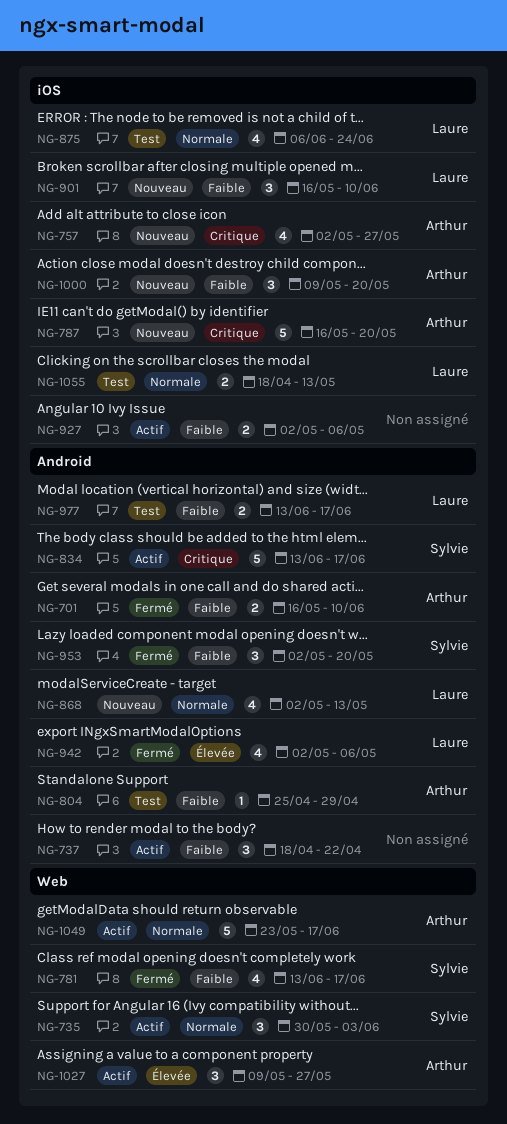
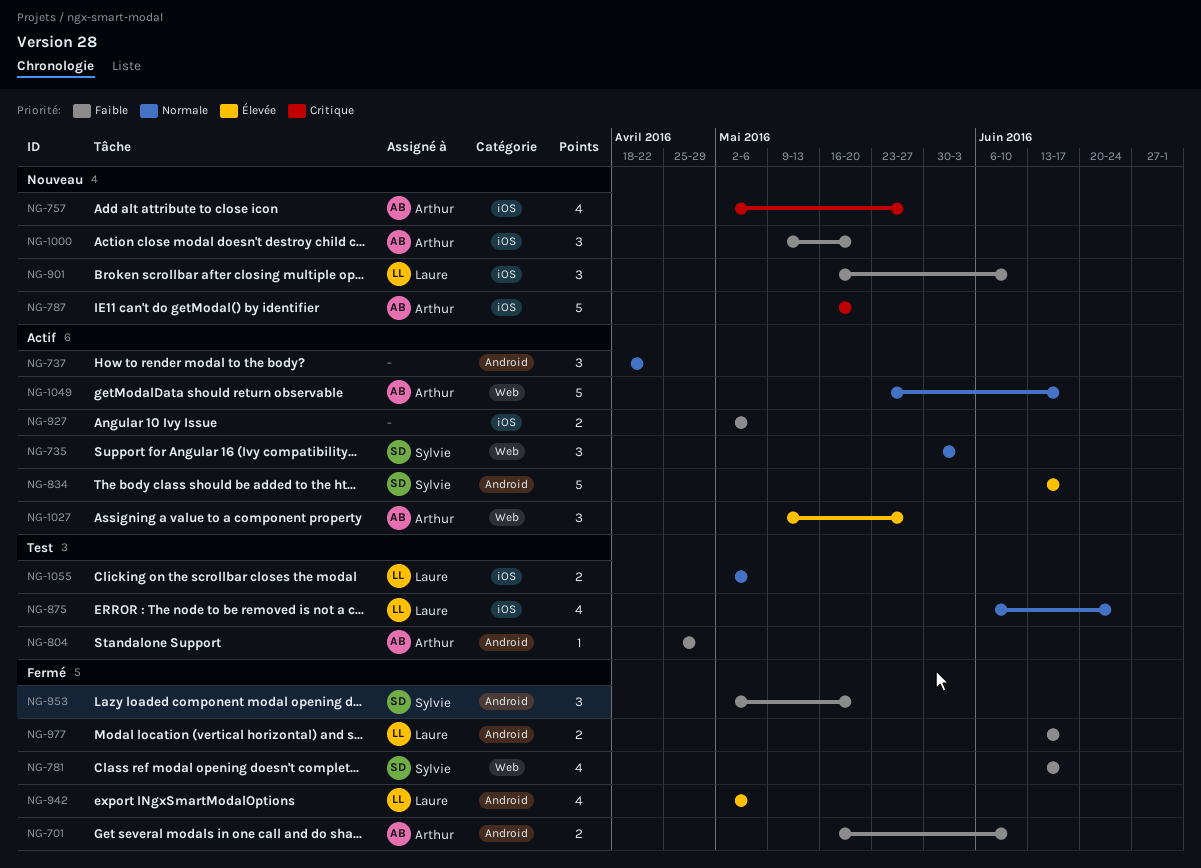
NG-737, priority: Faible -> Normale
NG-834, priority: Critique -> Élevée
NG-868: present -> none
NG-977, status: Test -> Fermé
NG-1055, start: Apr 18 -> May 2
NG-1055, due: May 13 -> May 6

